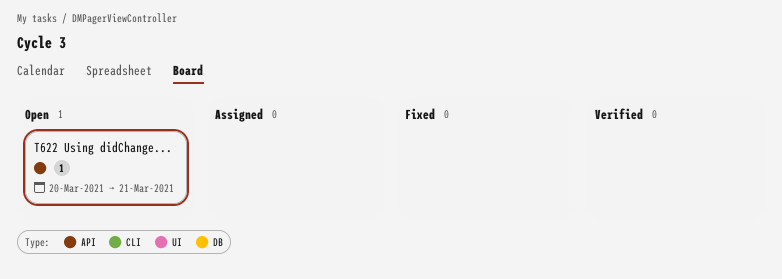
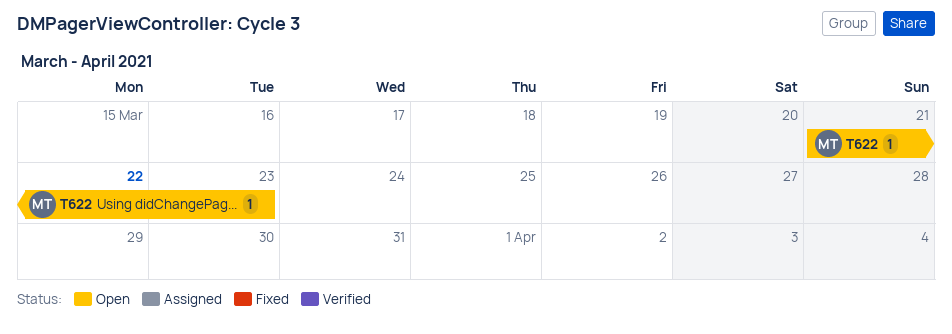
T622, start: Mar 20 -> Mar 21
T622, due: Mar 21 -> Mar 23

